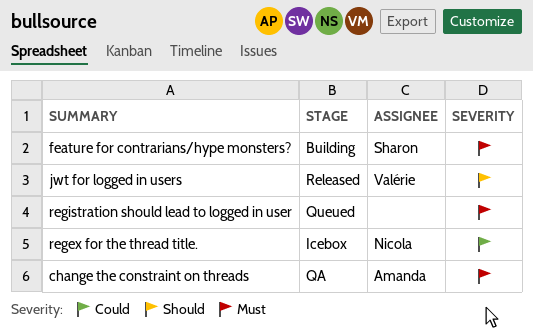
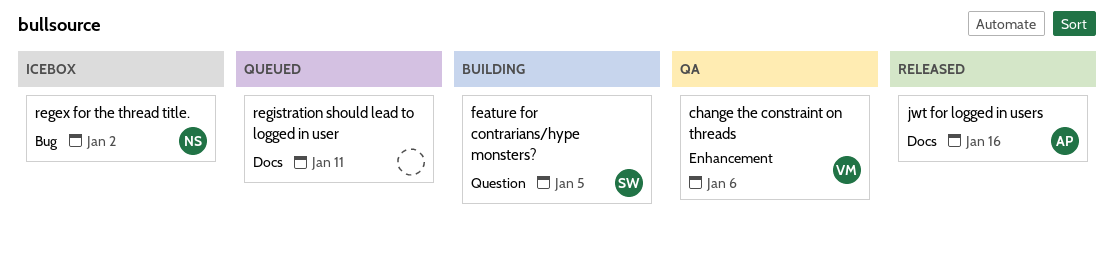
change the constraint on threads, owner: Amanda -> Valérie
jwt for logged in users, owner: Valérie -> Amanda

